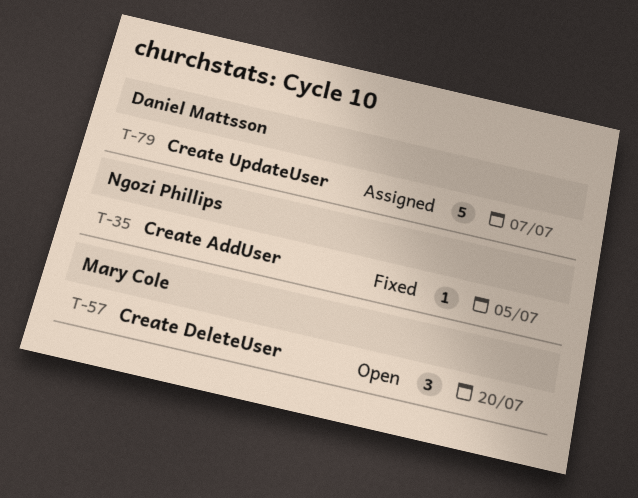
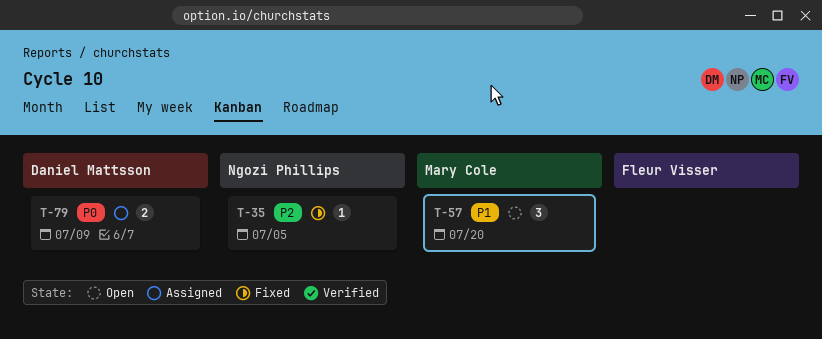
T-79, estimate: 5 -> 2
T-79, due: Jul 7 -> Jul 9

